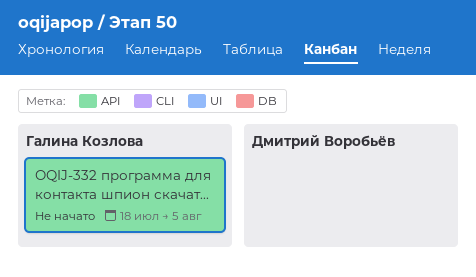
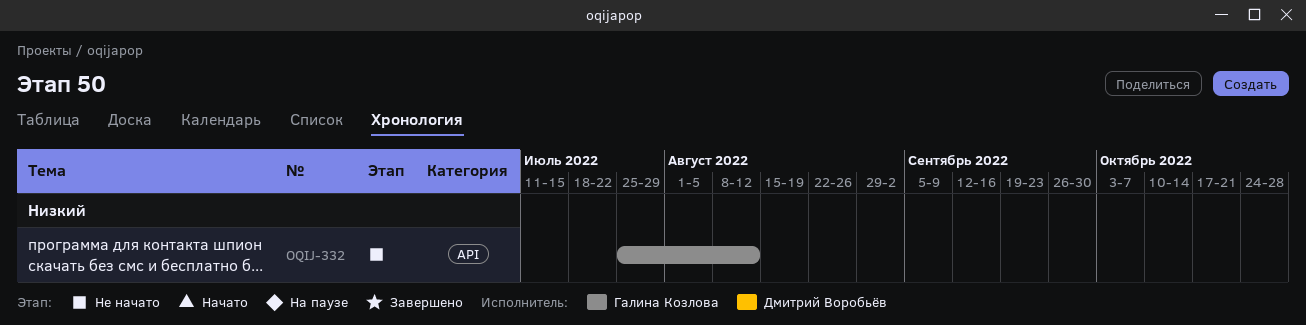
OQIJ-332, start: Jul 18 -> Jul 25
OQIJ-332, due: Aug 5 -> Aug 12

